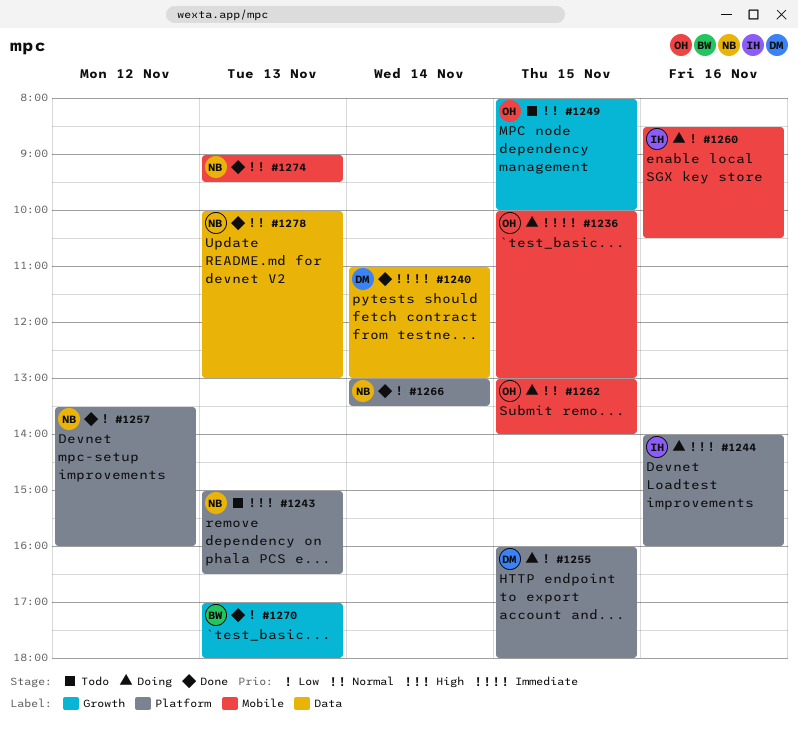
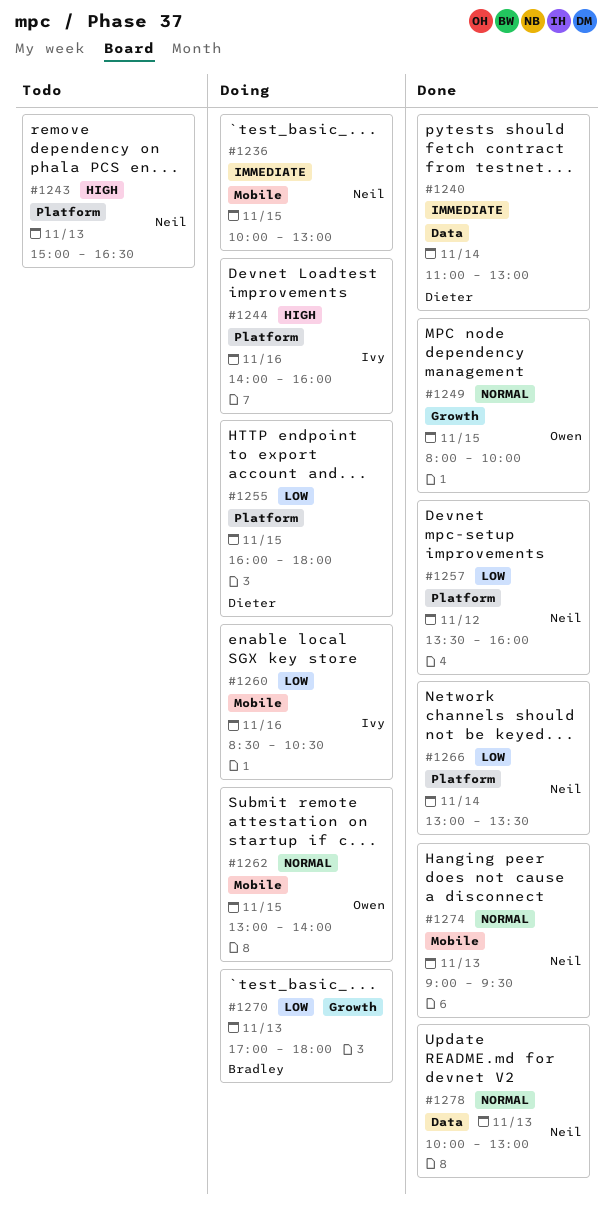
#1236, owner: Owen -> Neil
#1249, status: Todo -> Done
#1270, status: Done -> Doing

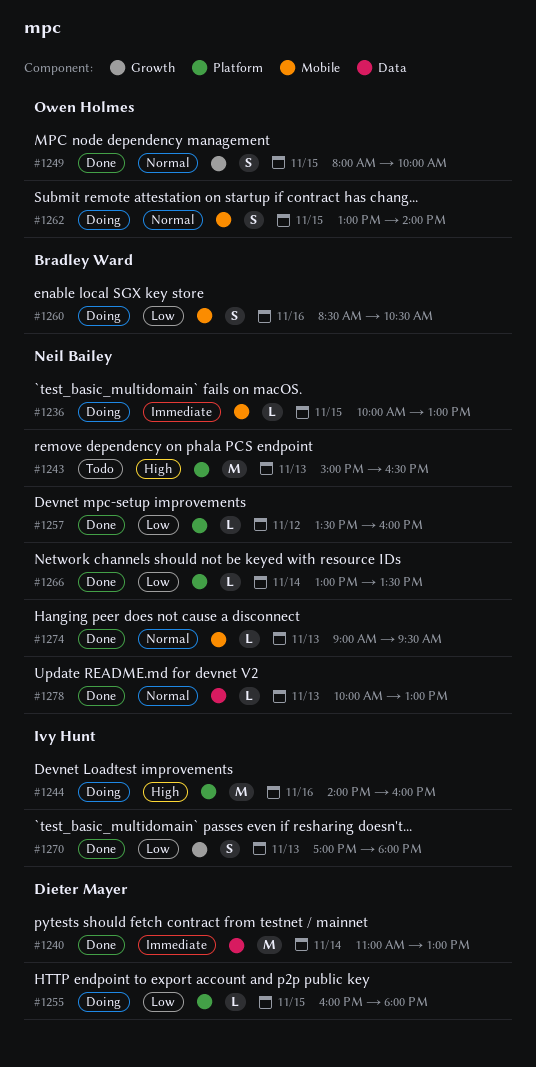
#1260, owner: Ivy Hunt -> Bradley Ward
#1270, status: Doing -> Done
#1270, owner: Bradley Ward -> Ivy Hunt

